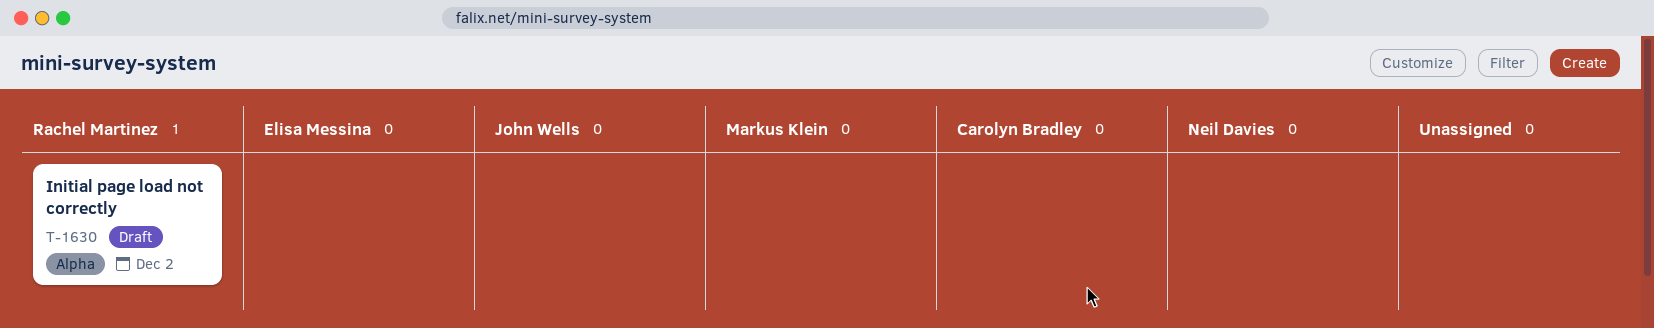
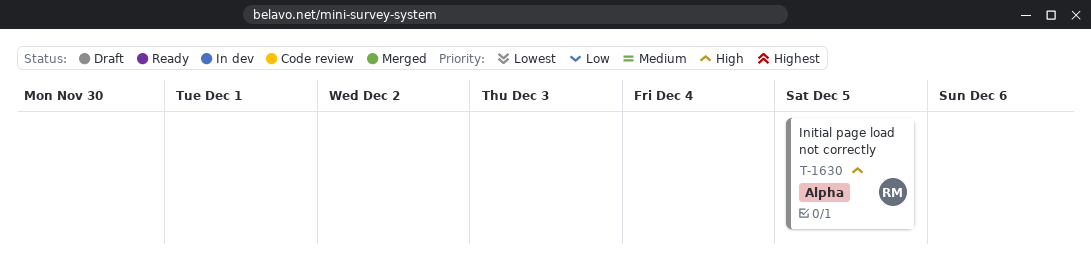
T-1630, due: Dec 2 -> Dec 5

